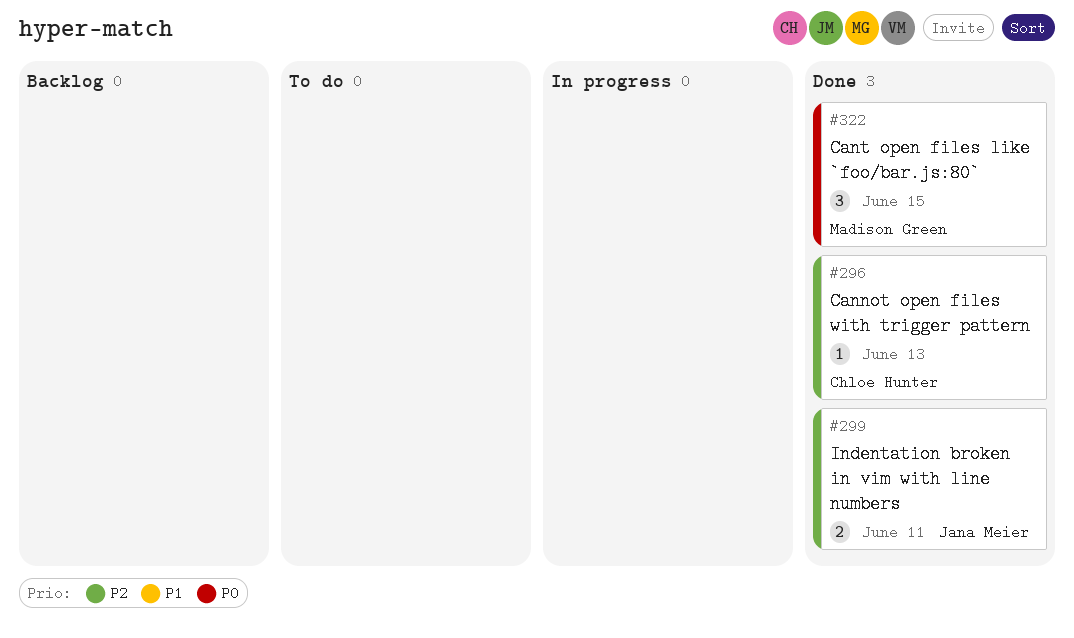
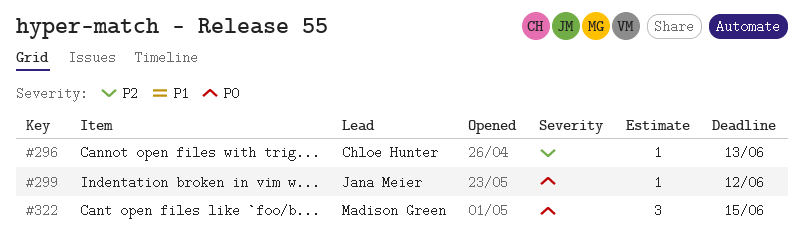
#299, priority: P2 -> P0
#299, estimate: 2 -> 1
#299, due: Jun 11 -> Jun 12

